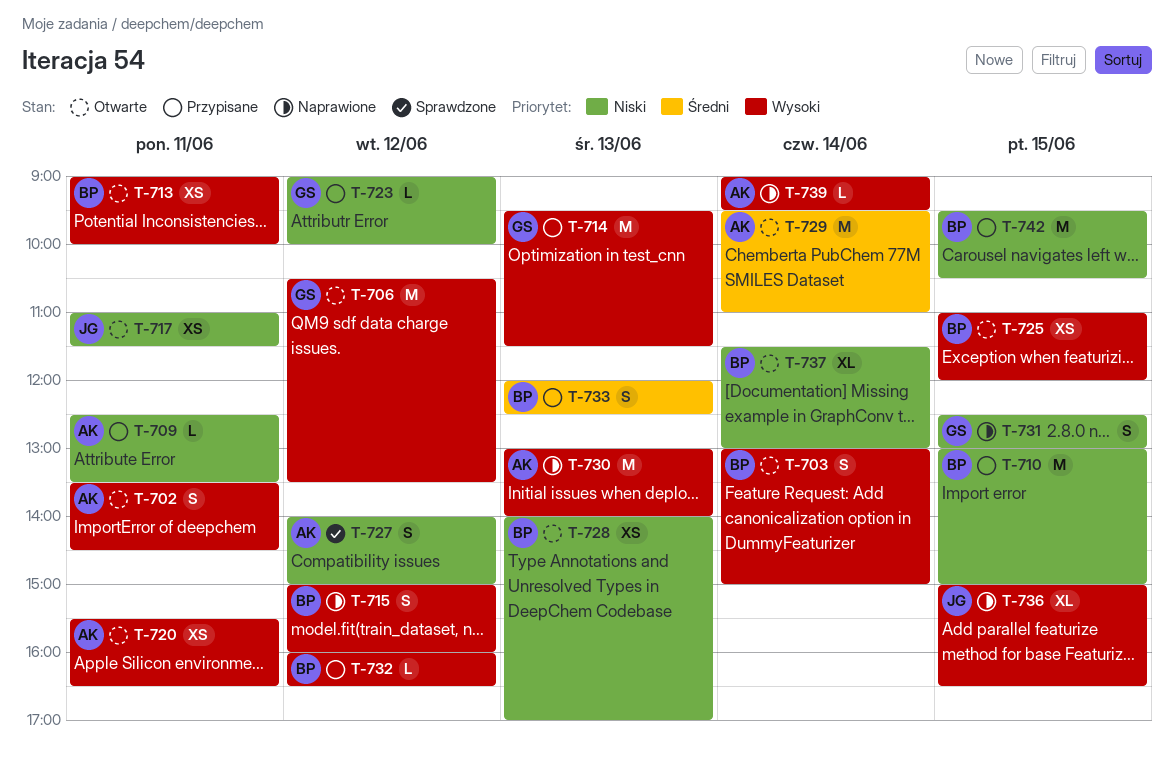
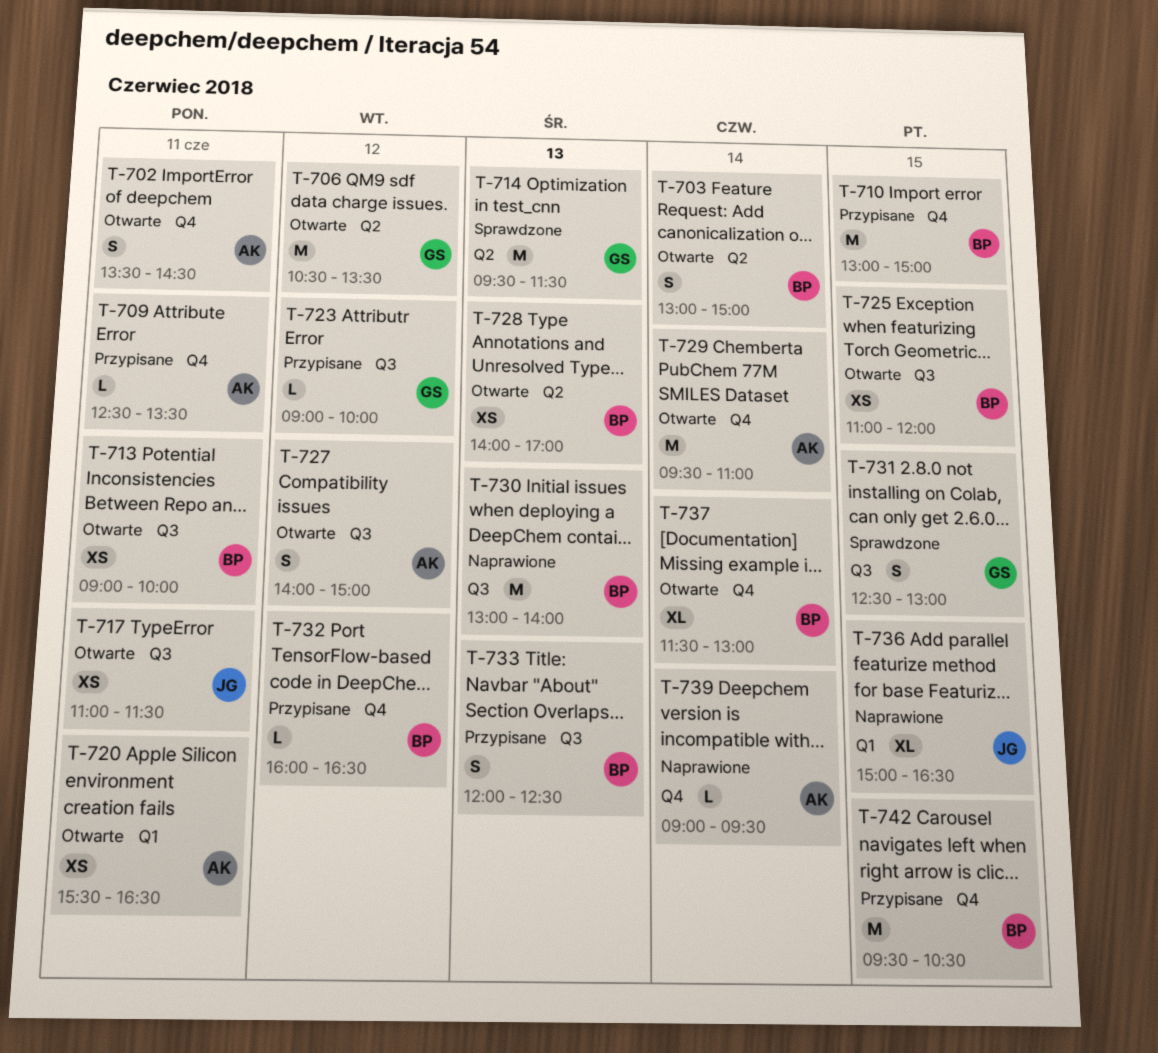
T-714, status: Przypisane -> Sprawdzone
T-715: present -> none
T-727, status: Sprawdzone -> Otwarte
T-730, owner: AK -> BP
T-731, status: Naprawione -> Sprawdzone

